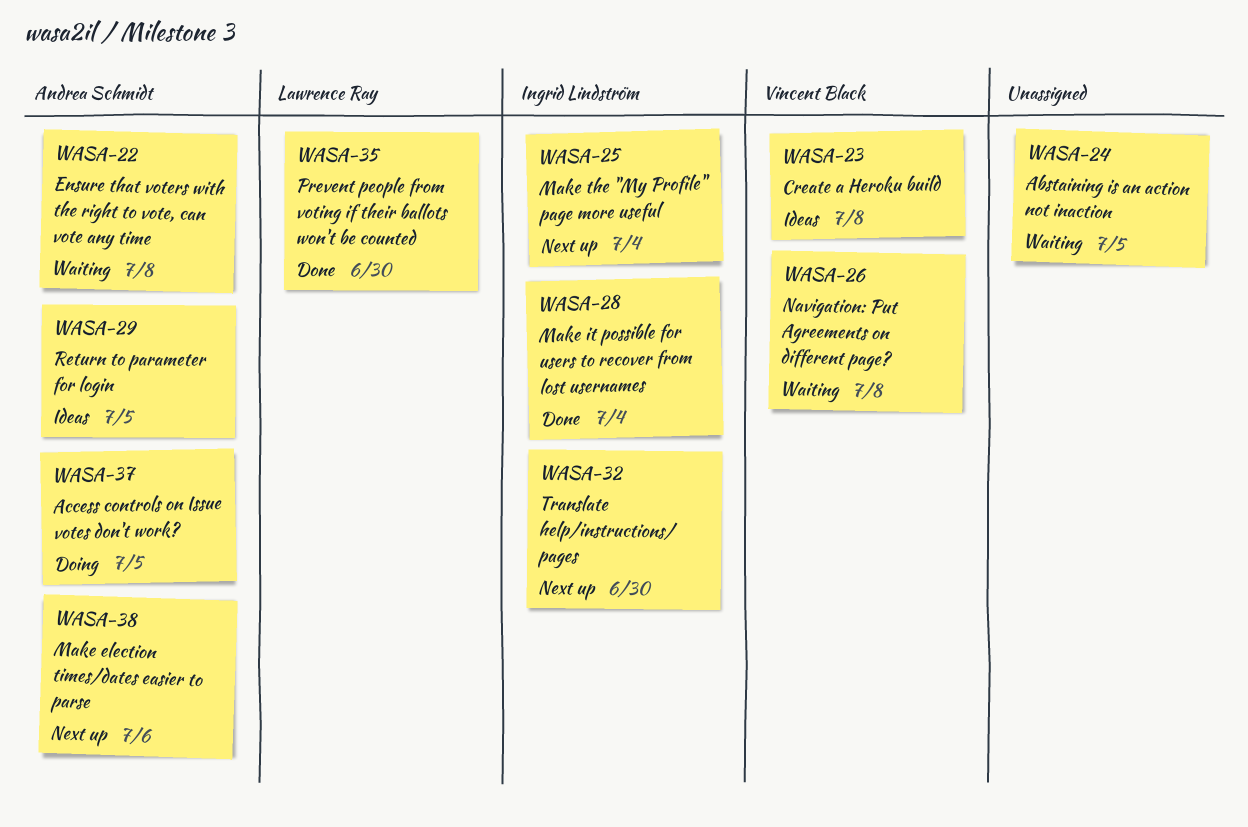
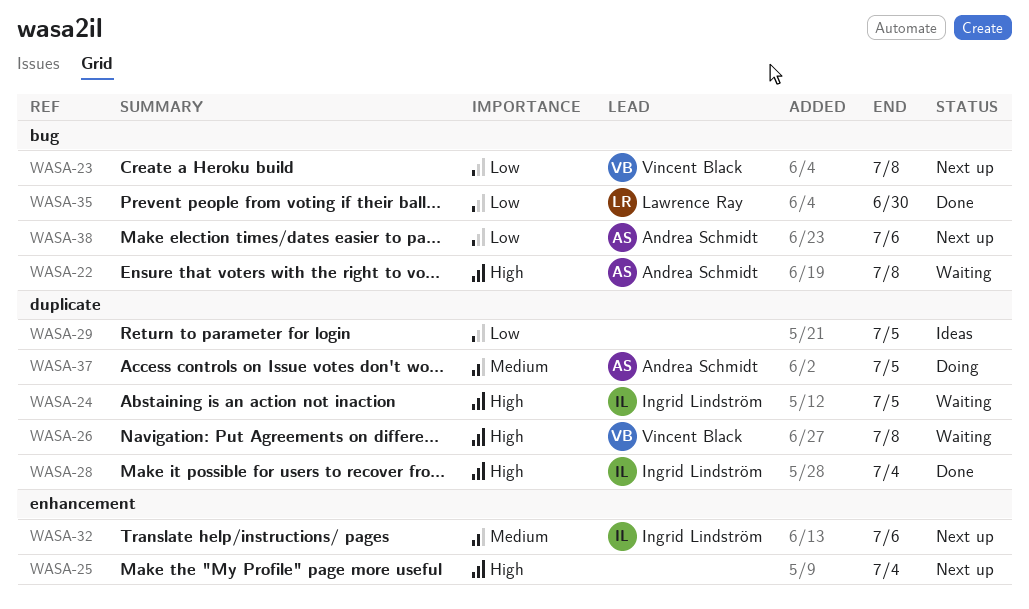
WASA-23, status: Ideas -> Next up
WASA-24, owner: none -> Ingrid Lindström
WASA-25, owner: Ingrid Lindström -> none
WASA-29, owner: Andrea Schmidt -> none
WASA-32, due: Jun 30 -> Jul 6

